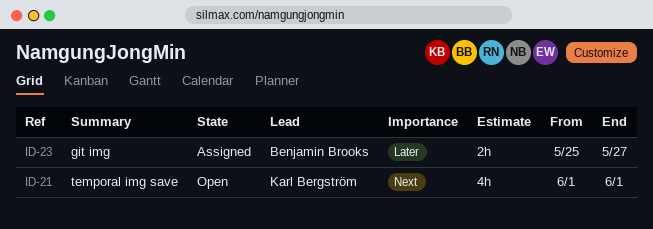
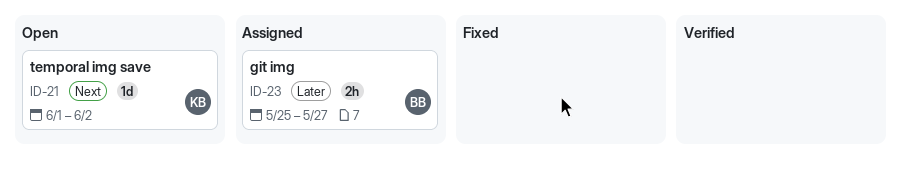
ID-21, estimate: 4h -> 1d
ID-21, due: Jun 1 -> Jun 2

